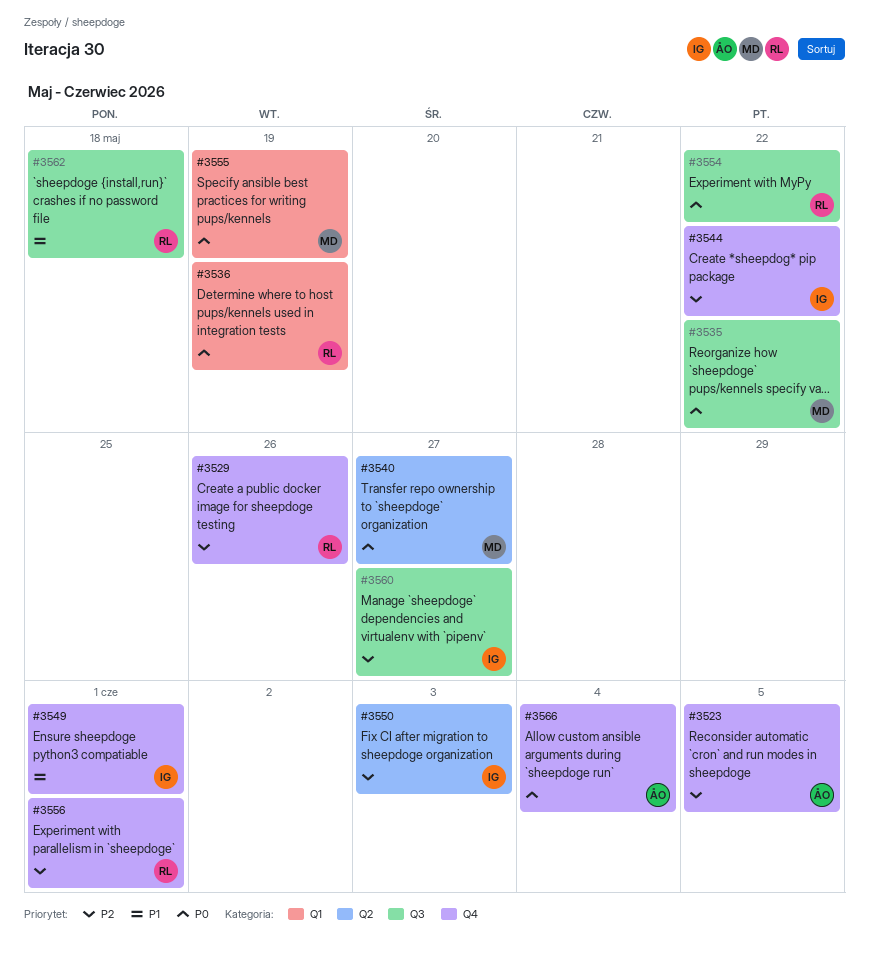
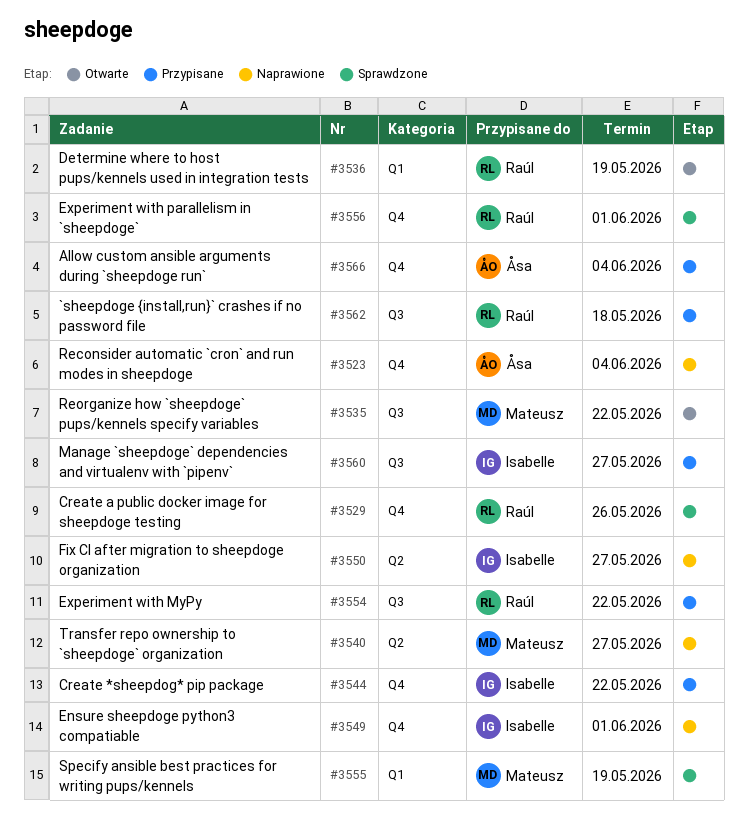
#3523, due: Jun 5 -> Jun 4
#3550, due: Jun 3 -> May 27

